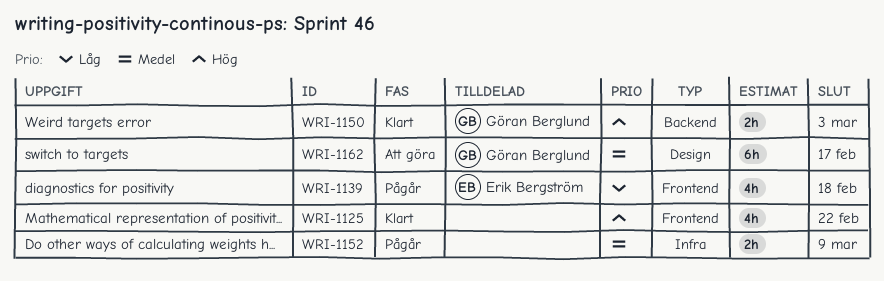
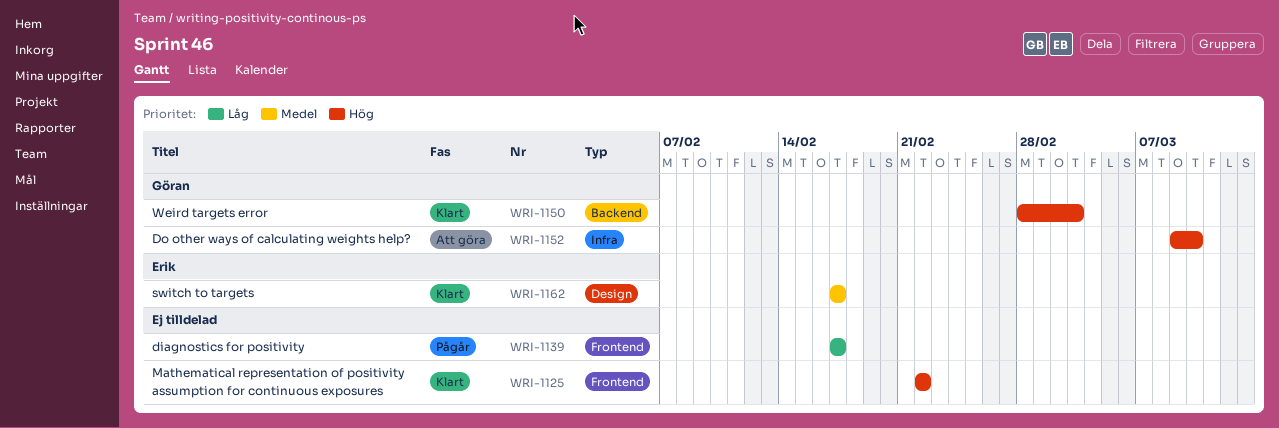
WRI-1139, owner: Erik Bergström -> none
WRI-1139, due: Feb 18 -> Feb 17
WRI-1152, status: Pågår -> Att göra
WRI-1152, owner: none -> Göran Berglund
WRI-1152, priority: Medel -> Hög
WRI-1152, due: Mar 9 -> Mar 10
WRI-1162, status: Att göra -> Klart
WRI-1162, owner: Göran Berglund -> Erik Bergström

